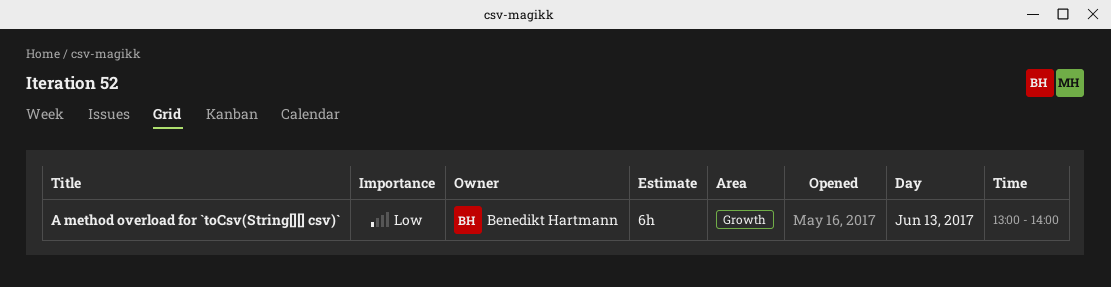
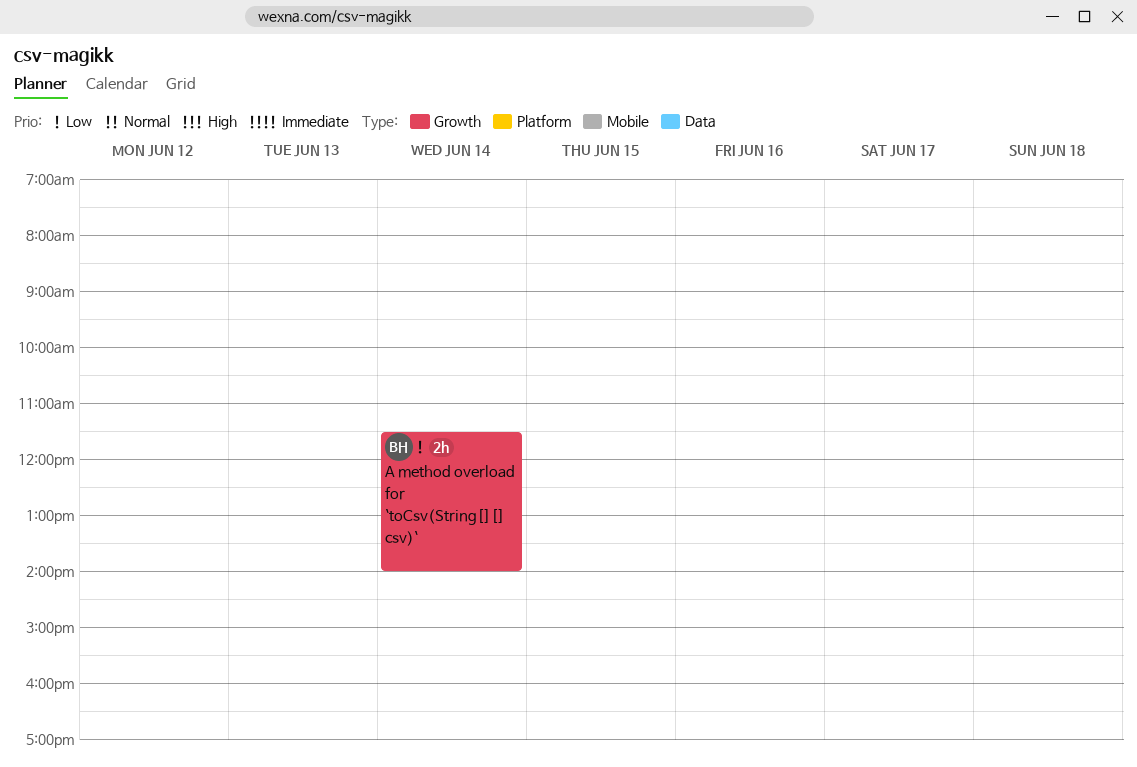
A method overload for `toCsv(String[][] csv)`, estimate: 6h -> 2h
A method overload for `toCsv(String[][] csv)`, day: Jun 13 -> Jun 14
A method overload for `toCsv(String[][] csv)`, begins: 13:00 -> 11:30

